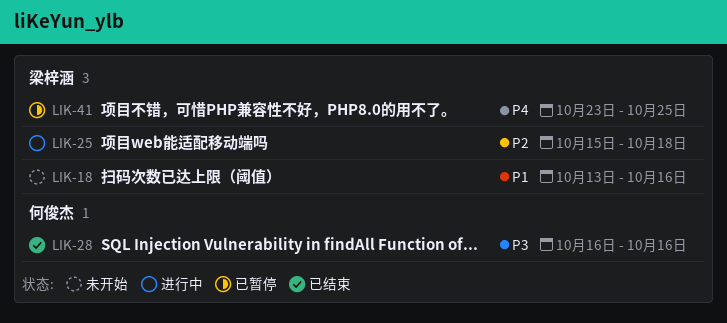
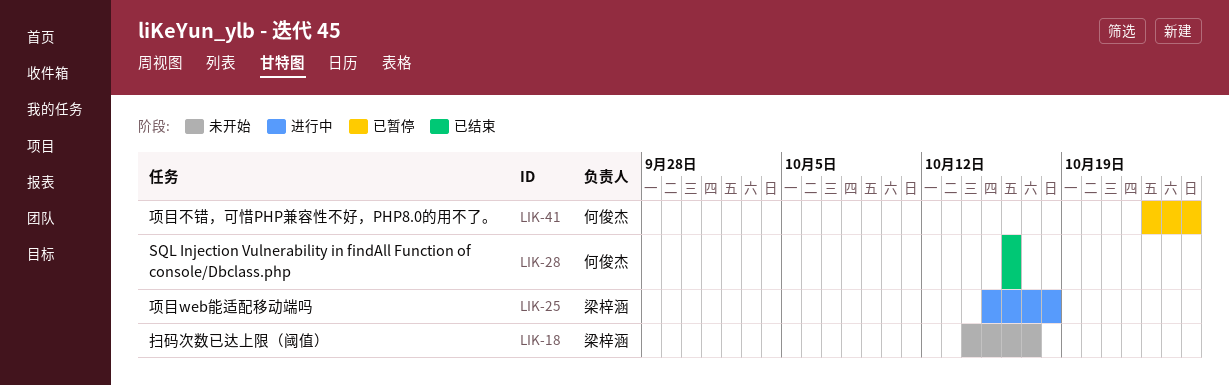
LIK-18, start: Oct 13 -> Oct 14
LIK-18, due: Oct 16 -> Oct 17
LIK-41, owner: 梁梓涵 -> 何俊杰

